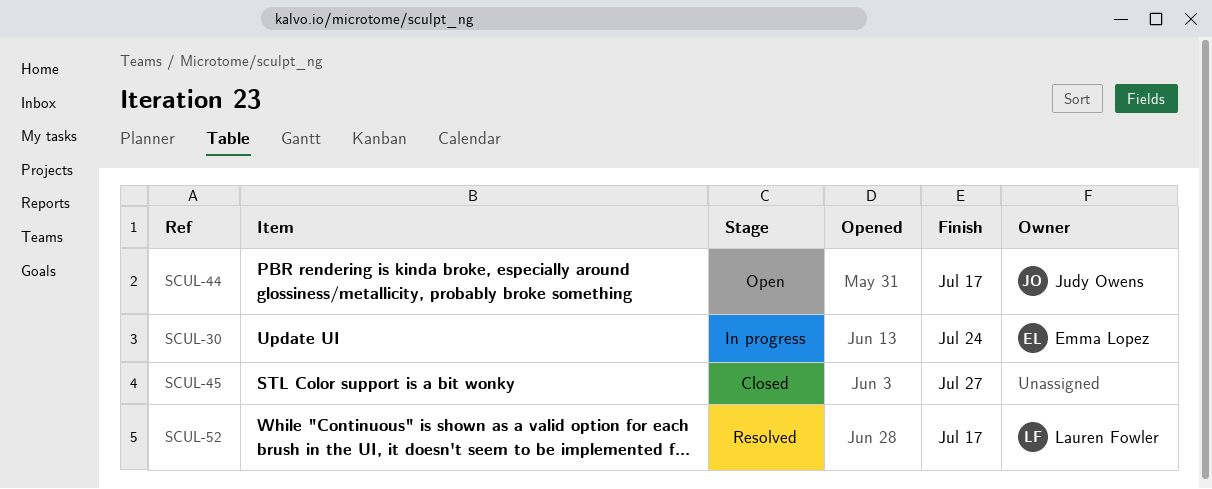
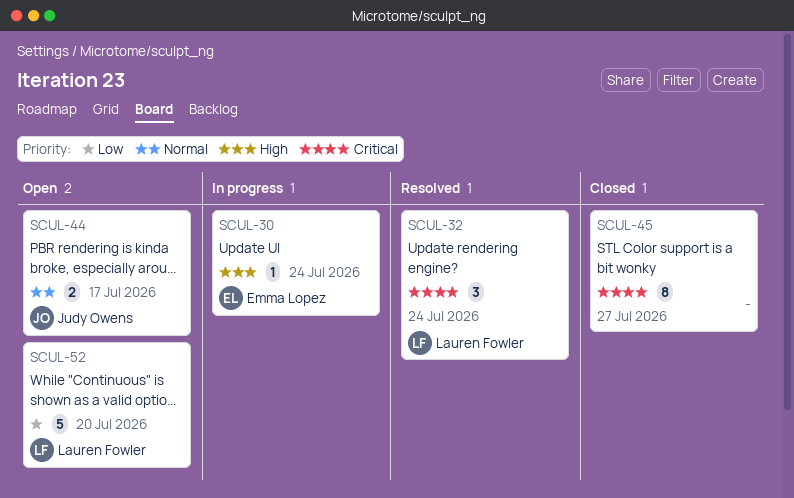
SCUL-32: none -> present
SCUL-52, status: Resolved -> Open
SCUL-52, due: Jul 17 -> Jul 20

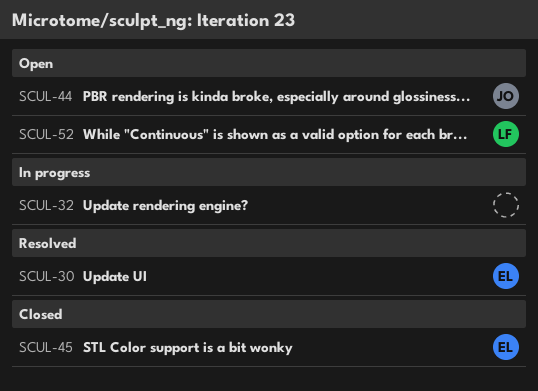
SCUL-30, status: In progress -> Resolved
SCUL-32, status: Resolved -> In progress
SCUL-32, owner: Lauren Fowler -> none
SCUL-45, owner: none -> Emma Lopez

